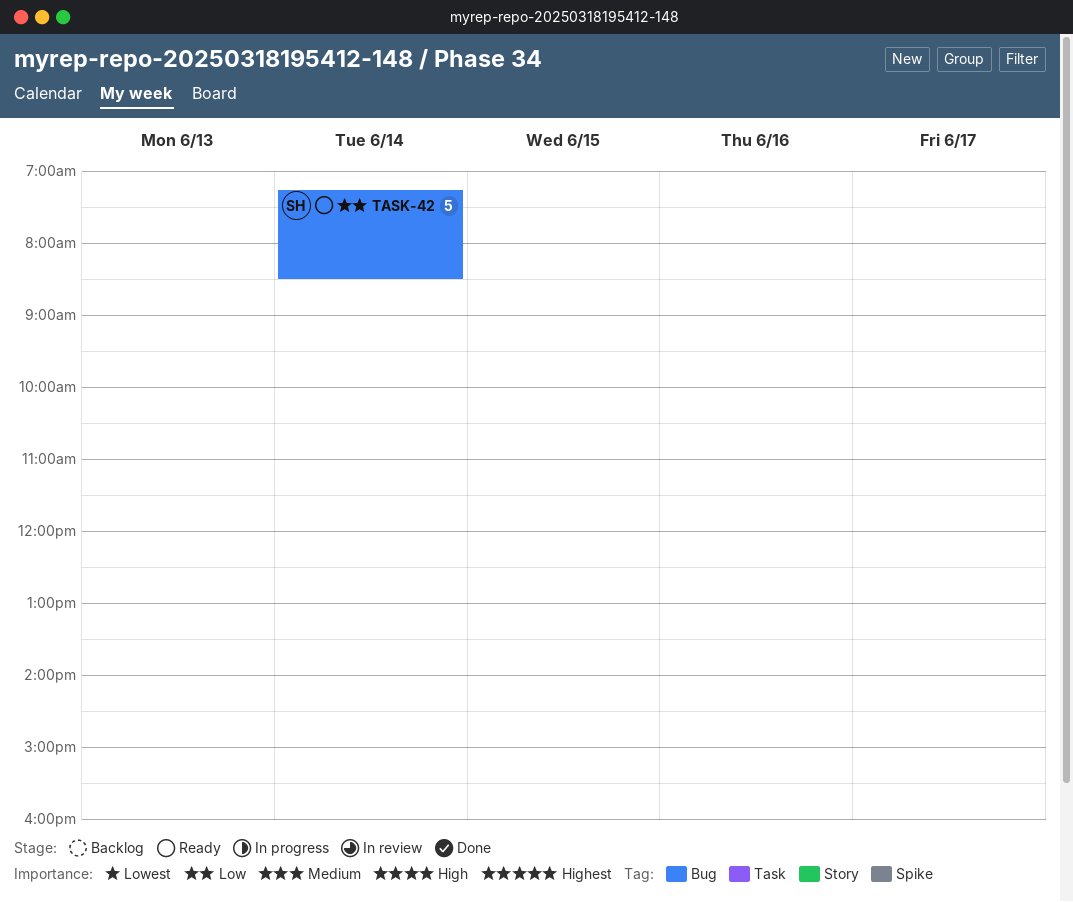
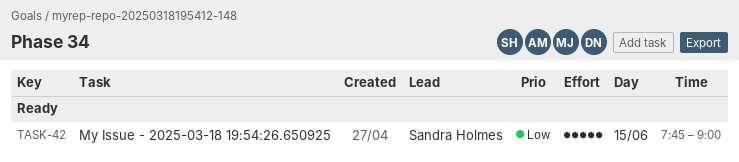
TASK-42, day: Jun 14 -> Jun 15
TASK-42, begins: 07:15 -> 07:45
TASK-42, ends: 08:30 -> 09:00

